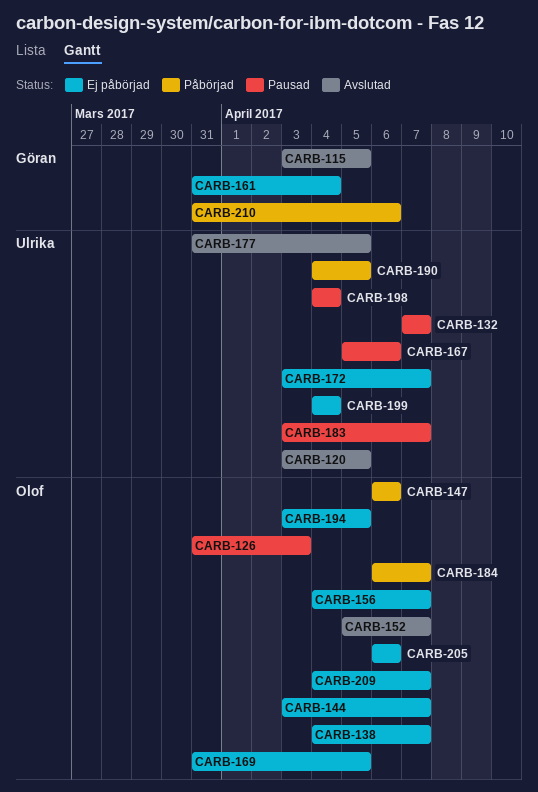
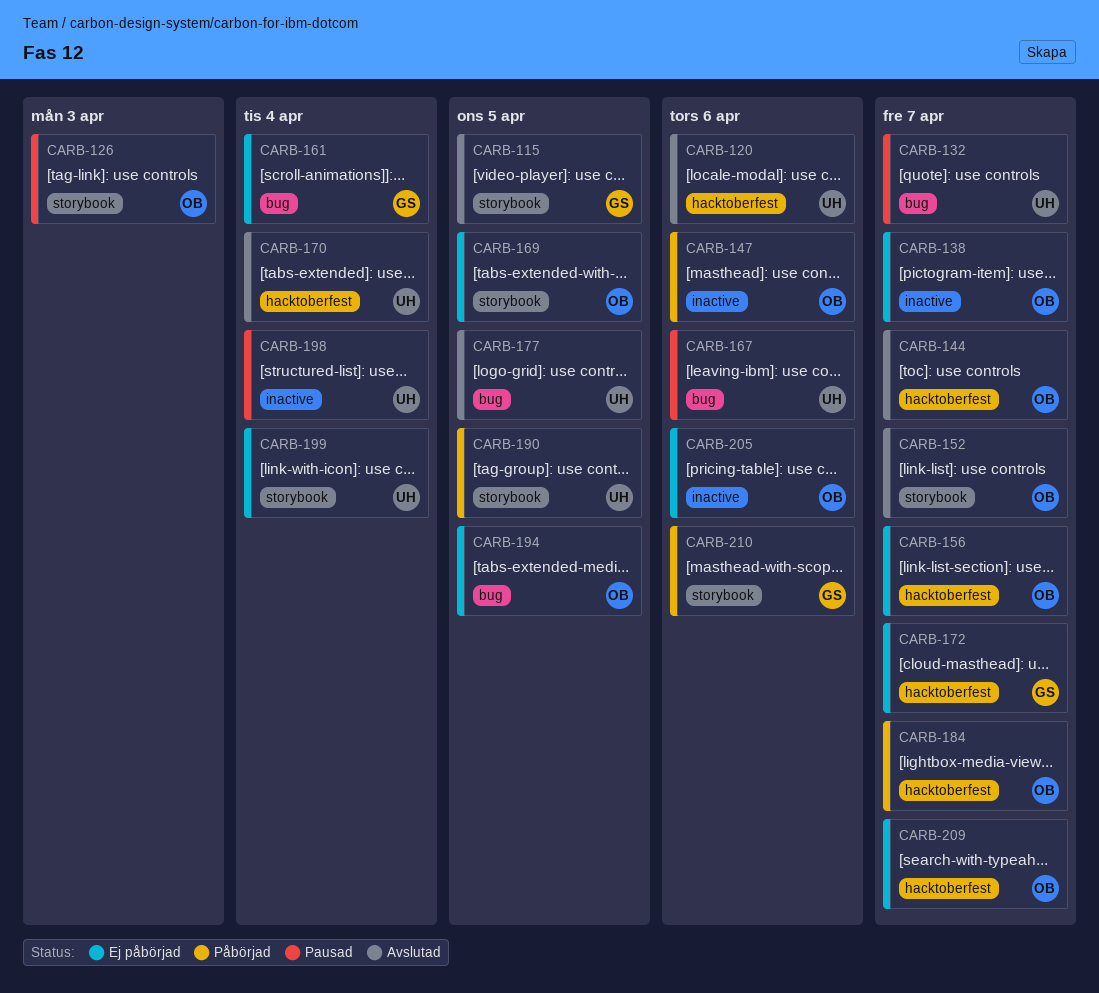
CARB-120, due: Apr 5 -> Apr 6
CARB-144, status: Ej påbörjad -> Avslutad
CARB-170: none -> present
CARB-172, owner: Ulrika -> Göran
CARB-183: present -> none

